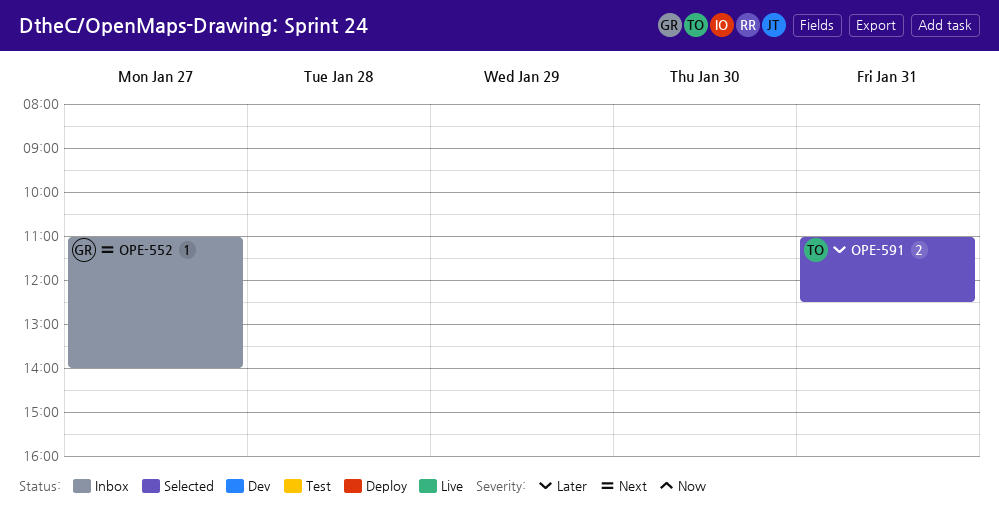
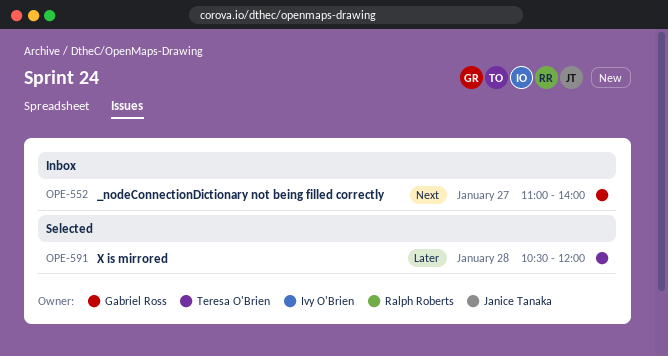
OPE-591, day: Jan 31 -> Jan 28
OPE-591, begins: 11:00 -> 10:30
OPE-591, ends: 12:30 -> 12:00

